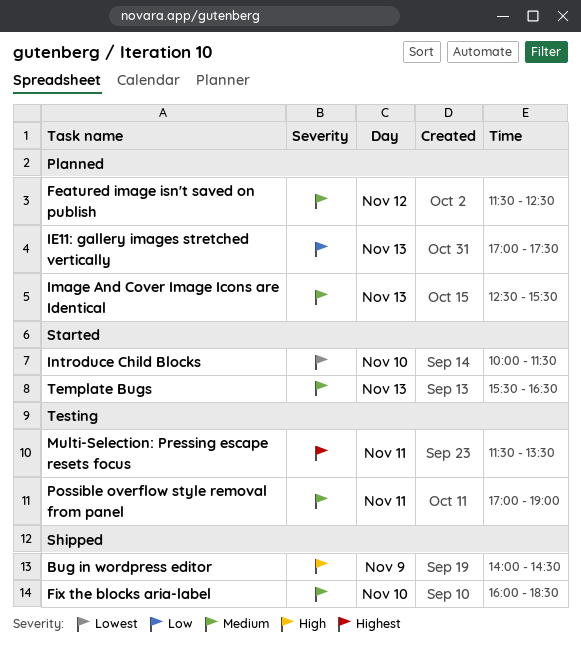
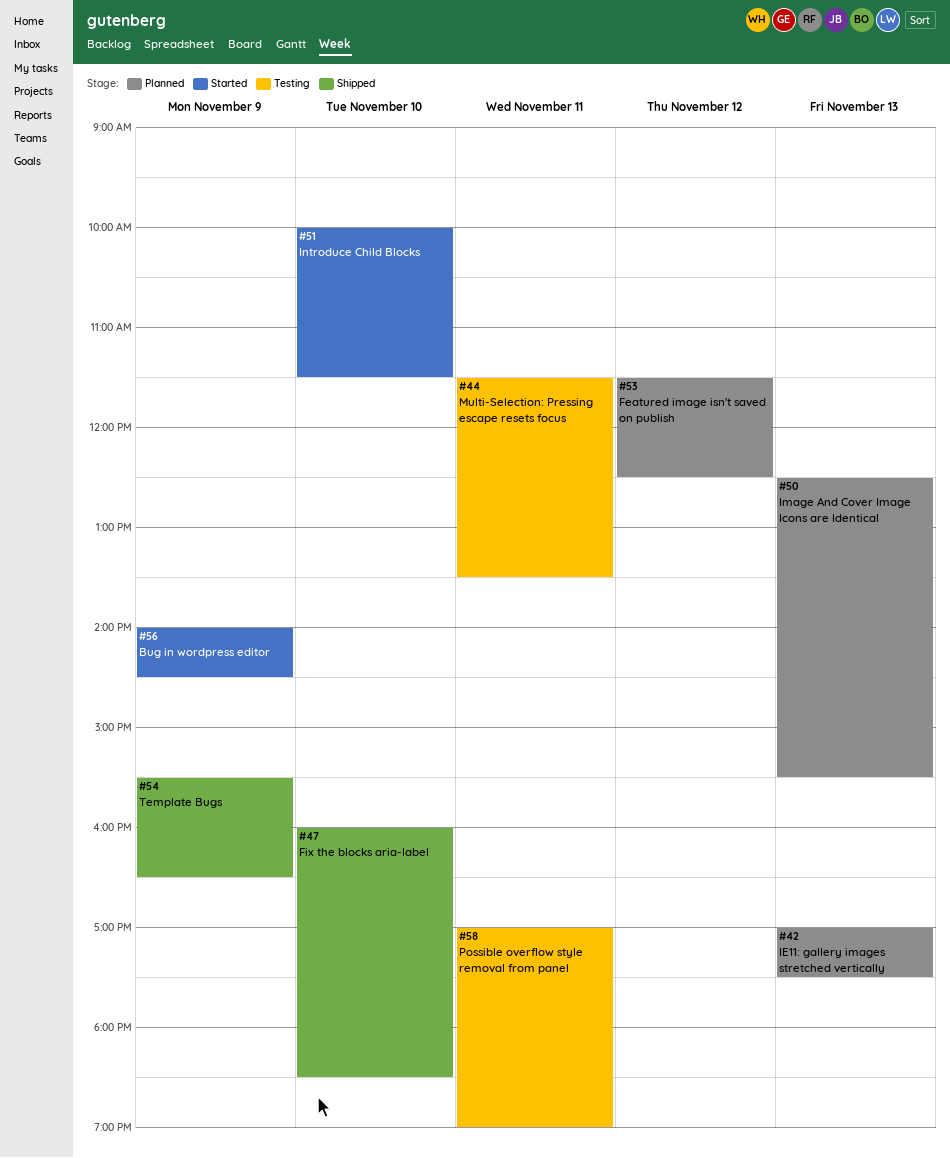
Bug in wordpress editor, status: Shipped -> Started
Template Bugs, status: Started -> Shipped
Template Bugs, day: Nov 13 -> Nov 9

